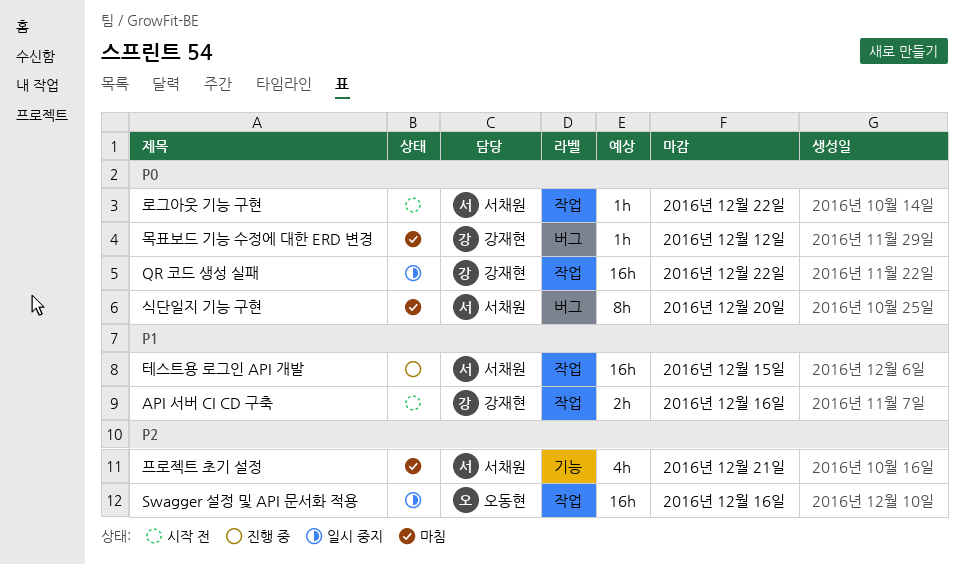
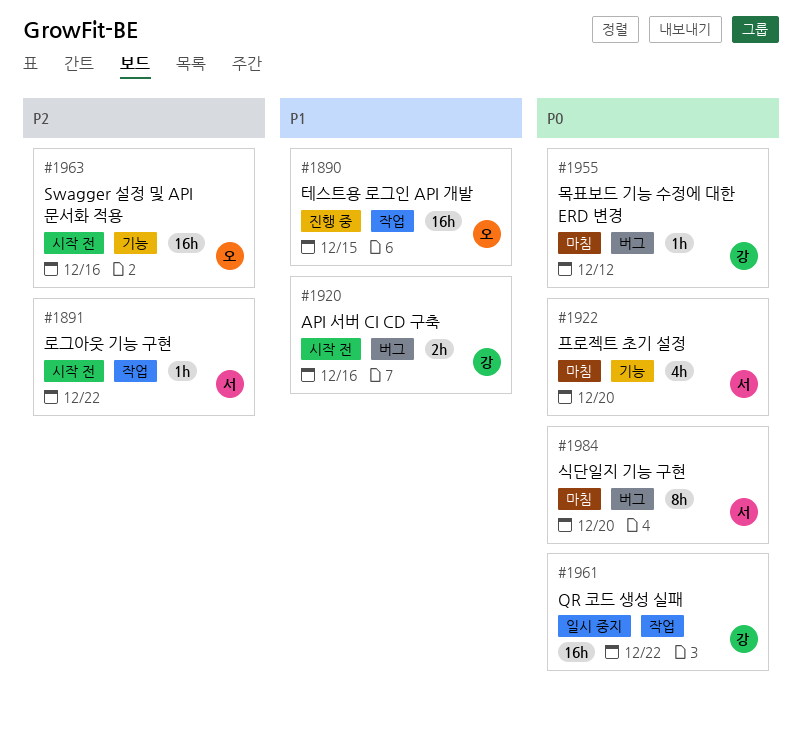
API 서버 CI CD 구축, label: 작업 -> 버그
Swagger 설정 및 API 문서화 적용, status: 일시 중지 -> 시작 전
Swagger 설정 및 API 문서화 적용, label: 작업 -> 기능
로그아웃 기능 구현, priority: P0 -> P2
테스트용 로그인 API 개발, owner: 서채원 -> 오동현
프로젝트 초기 설정, priority: P2 -> P0
프로젝트 초기 설정, due: Dec 21 -> Dec 20

